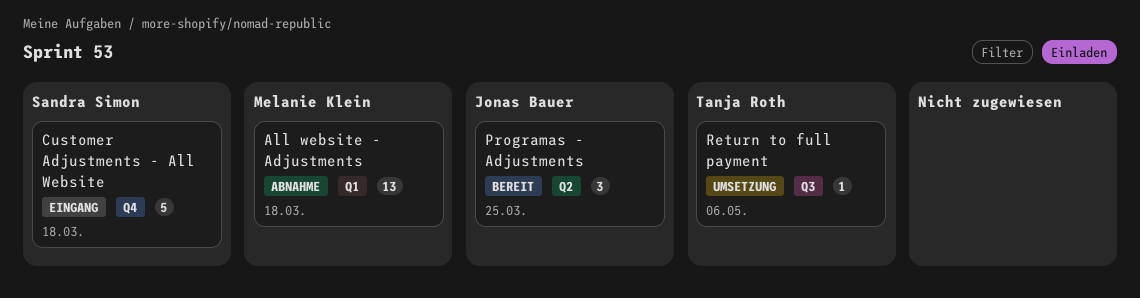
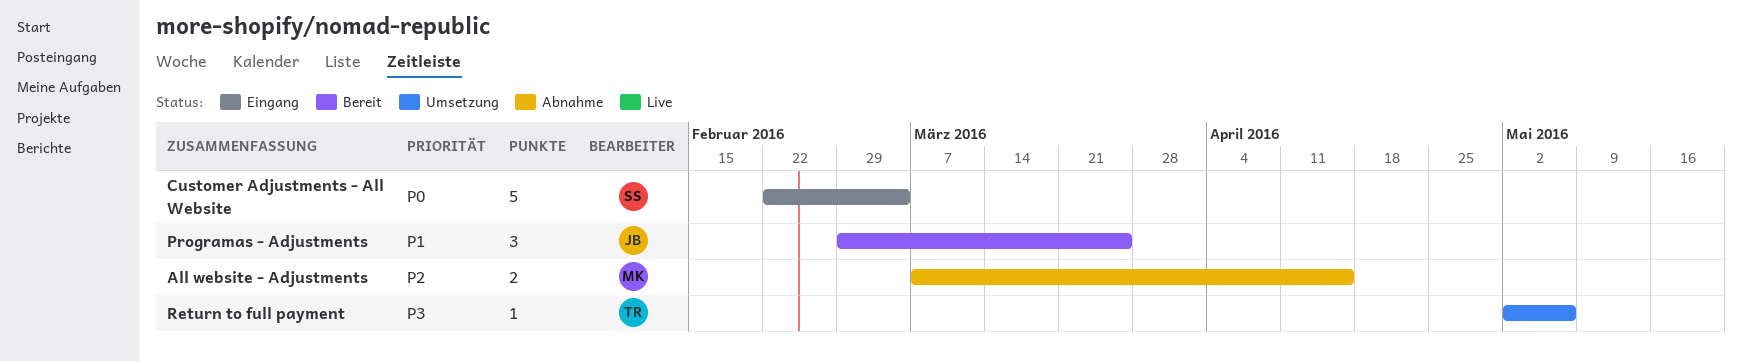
All website - Adjustments, estimate: 13 -> 2
All website - Adjustments, due: Mar 18 -> Apr 15
Customer Adjustments - All Website, due: Mar 18 -> Mar 4

